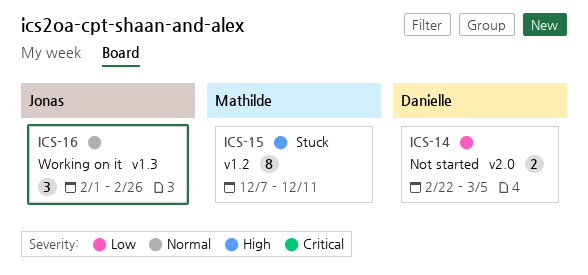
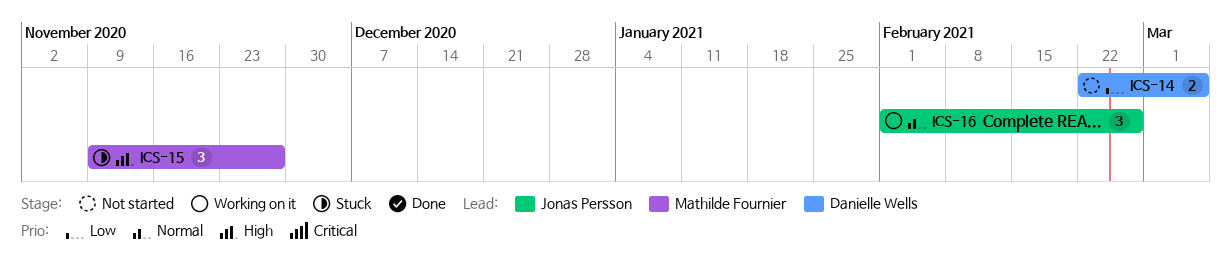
ICS-15, estimate: 8 -> 3
ICS-15, start: Dec 7 -> Nov 9
ICS-15, due: Dec 11 -> Nov 27

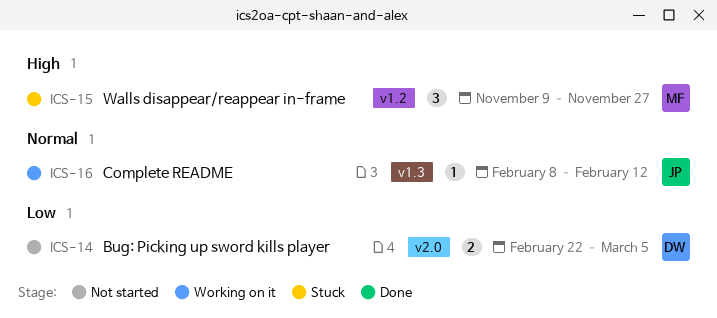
ICS-16, estimate: 3 -> 1
ICS-16, start: Feb 1 -> Feb 8
ICS-16, due: Feb 26 -> Feb 12

